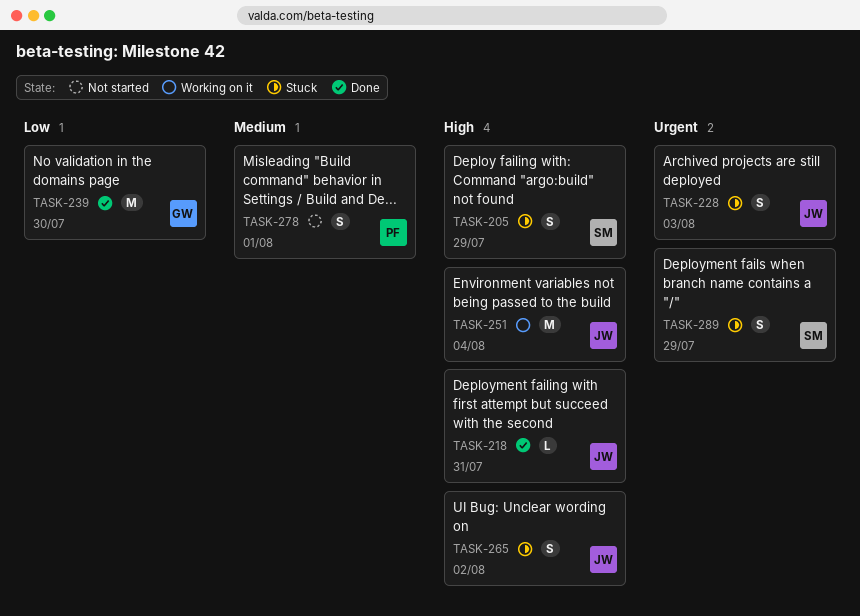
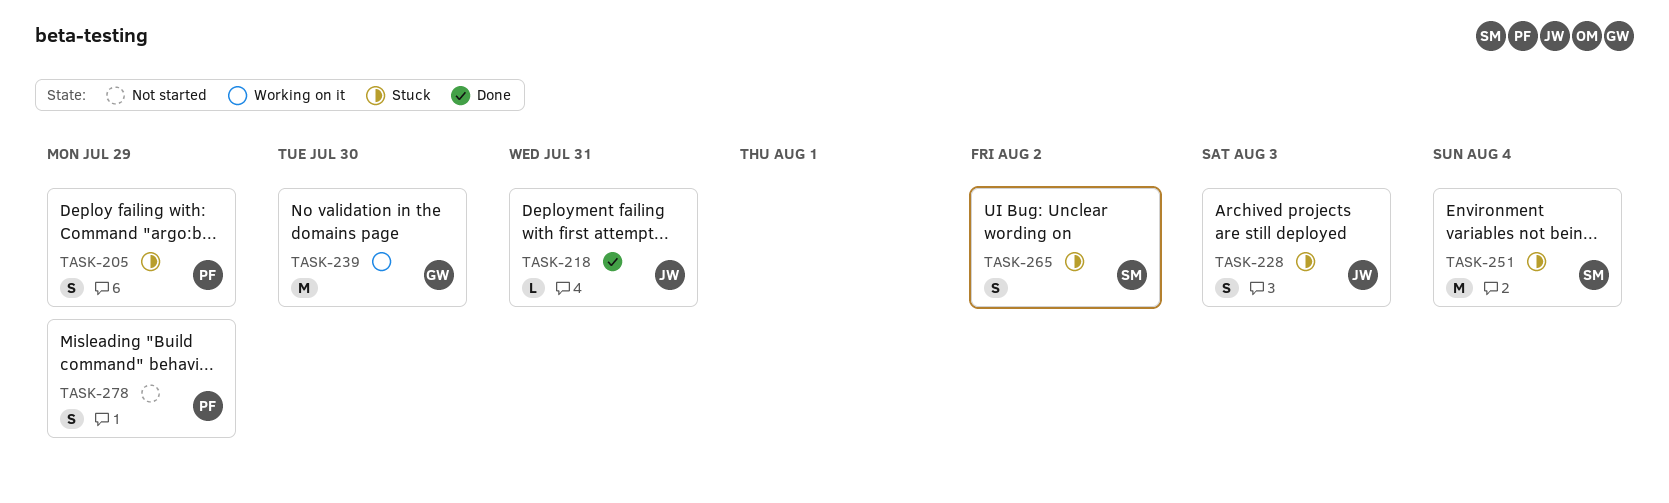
TASK-205, owner: SM -> PF
TASK-239, status: Done -> Working on it
TASK-251, status: Working on it -> Stuck
TASK-251, owner: JW -> SM
TASK-265, owner: JW -> SM
TASK-278, due: Aug 1 -> Jul 29
TASK-289: present -> none

